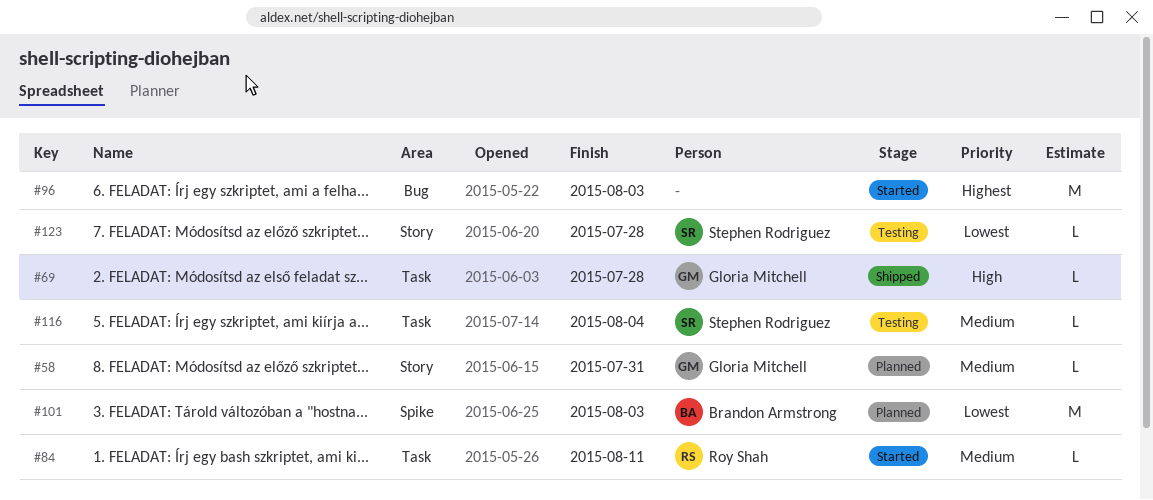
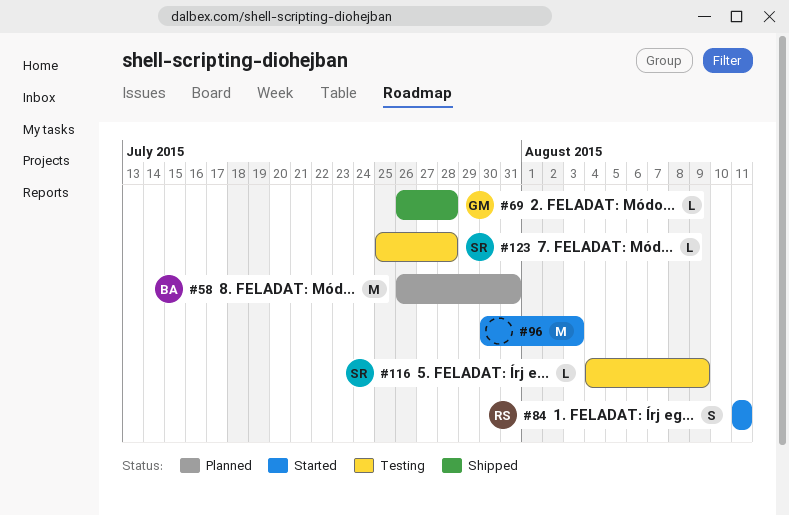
#58, owner: Gloria Mitchell -> Brandon Armstrong
#58, estimate: L -> M
#84, estimate: L -> S
#101: present -> none
#116, due: Aug 4 -> Aug 9

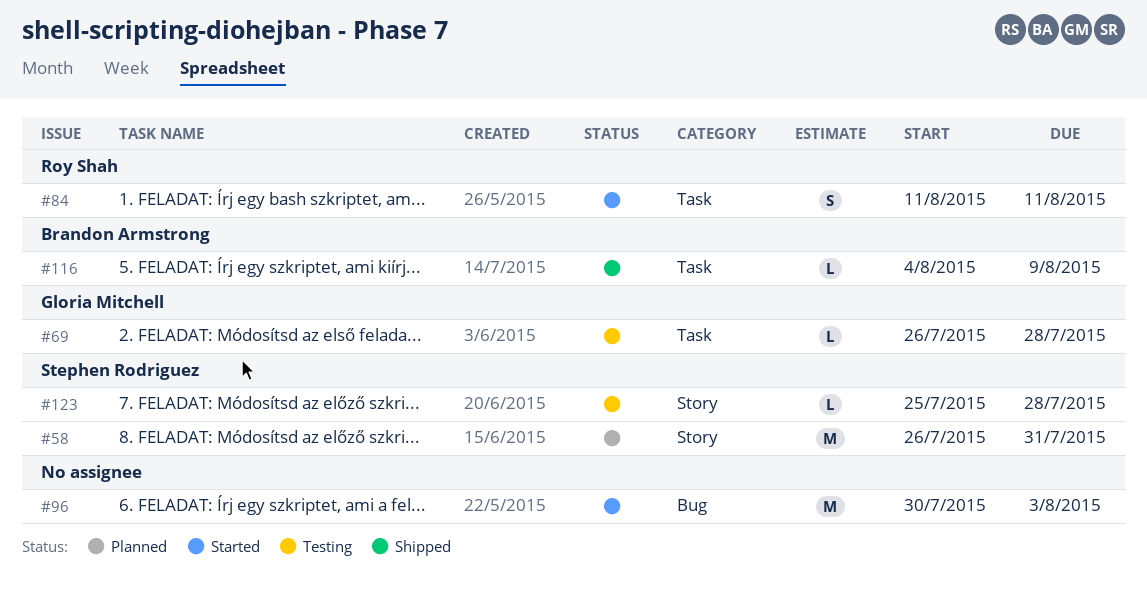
#58, owner: Brandon Armstrong -> Stephen Rodriguez
#69, status: Shipped -> Testing
#116, status: Testing -> Shipped
#116, owner: Stephen Rodriguez -> Brandon Armstrong

